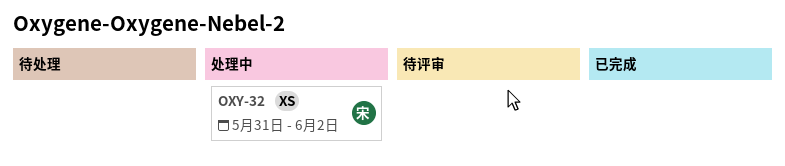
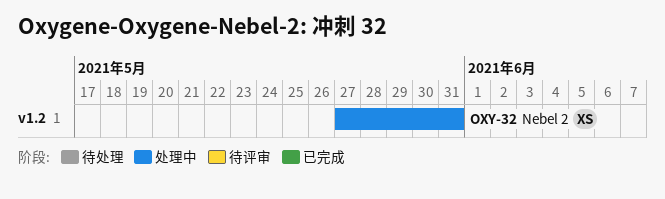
OXY-32, start: May 31 -> May 27
OXY-32, due: Jun 2 -> May 31

